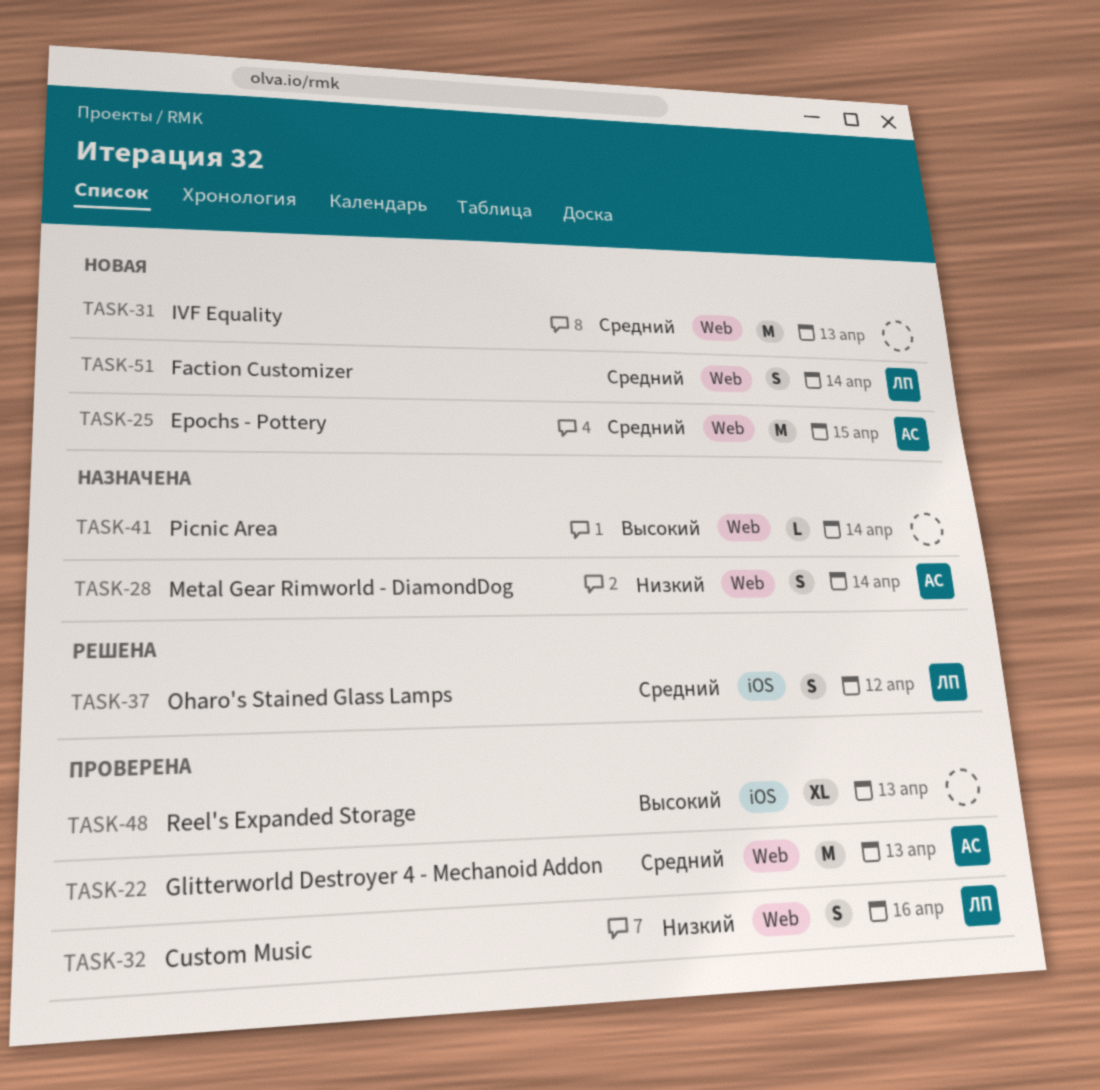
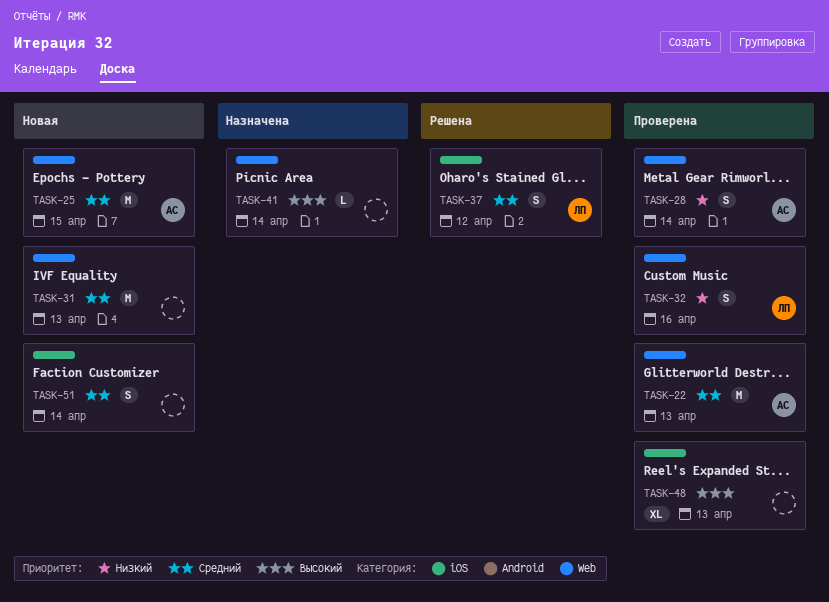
TASK-28, status: Назначена -> Проверена
TASK-51, owner: ЛП -> none
TASK-51, label: Web -> iOS

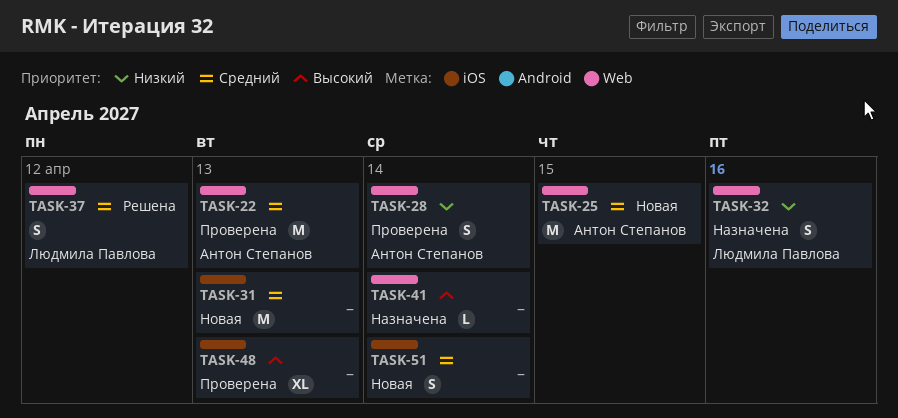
TASK-31, label: Web -> iOS
TASK-32, status: Проверена -> Назначена
TASK-37, label: iOS -> Web

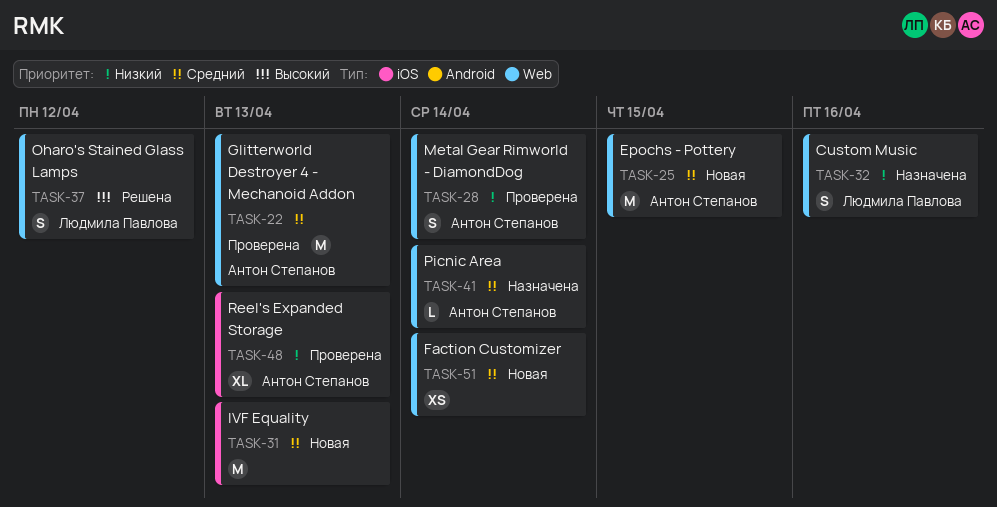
TASK-37, priority: Средний -> Высокий
TASK-41, owner: none -> Антон Степанов
TASK-41, priority: Высокий -> Средний
TASK-48, owner: none -> Антон Степанов
TASK-48, priority: Высокий -> Низкий
TASK-51, label: iOS -> Web
TASK-51, estimate: S -> XS

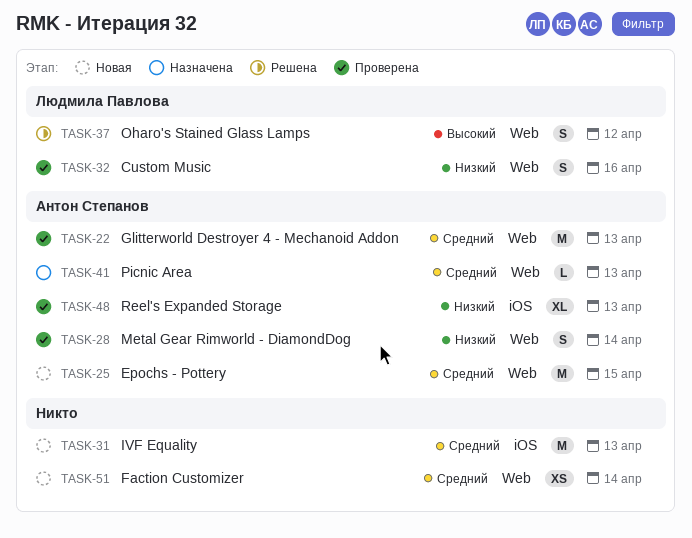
TASK-32, status: Назначена -> Проверена
TASK-41, due: Apr 14 -> Apr 13

